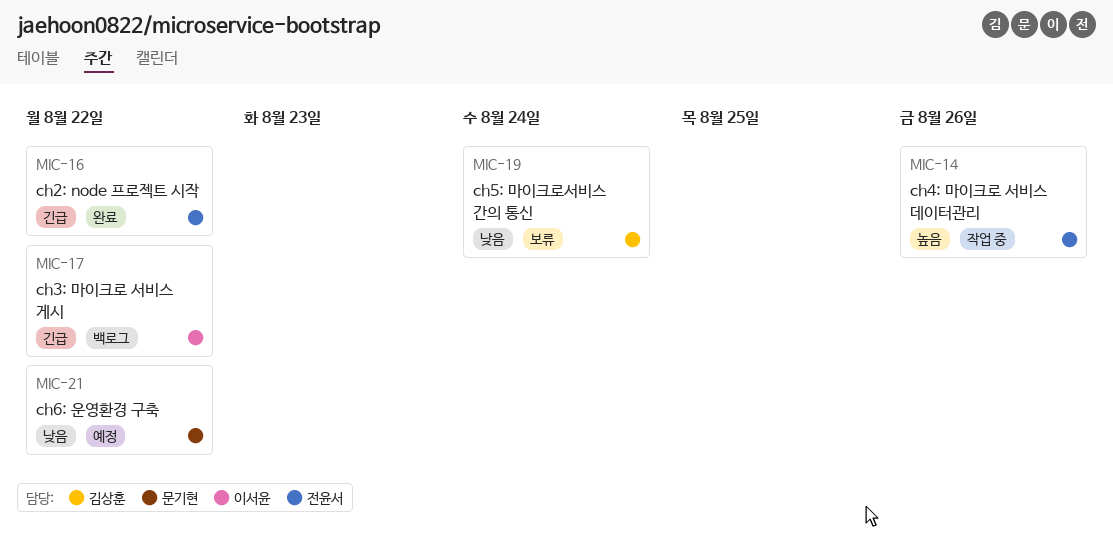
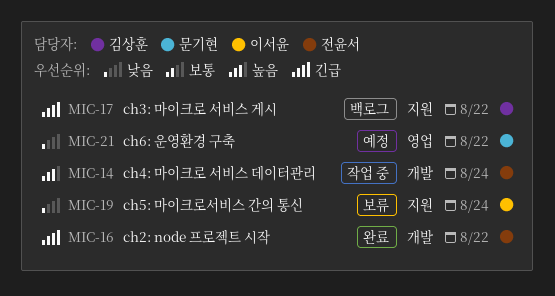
MIC-14, due: Aug 26 -> Aug 24
MIC-17, owner: 이서윤 -> 김상훈
MIC-19, owner: 김상훈 -> 이서윤

